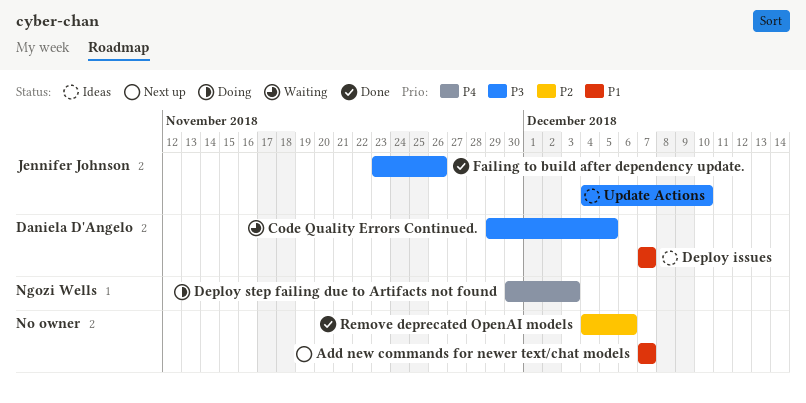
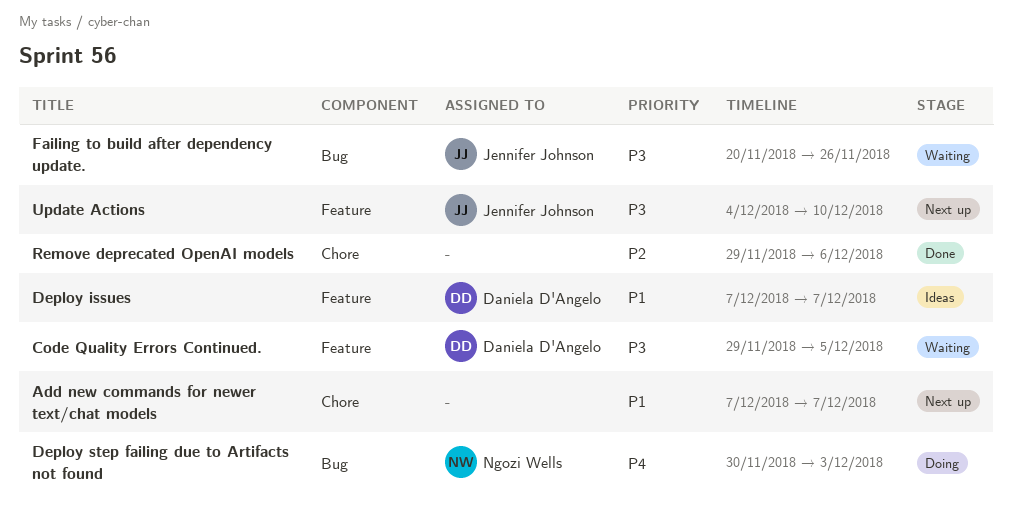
Failing to build after dependency update., status: Done -> Waiting
Failing to build after dependency update., start: Nov 23 -> Nov 20
Remove deprecated OpenAI models, start: Dec 4 -> Nov 29
Update Actions, status: Ideas -> Next up

